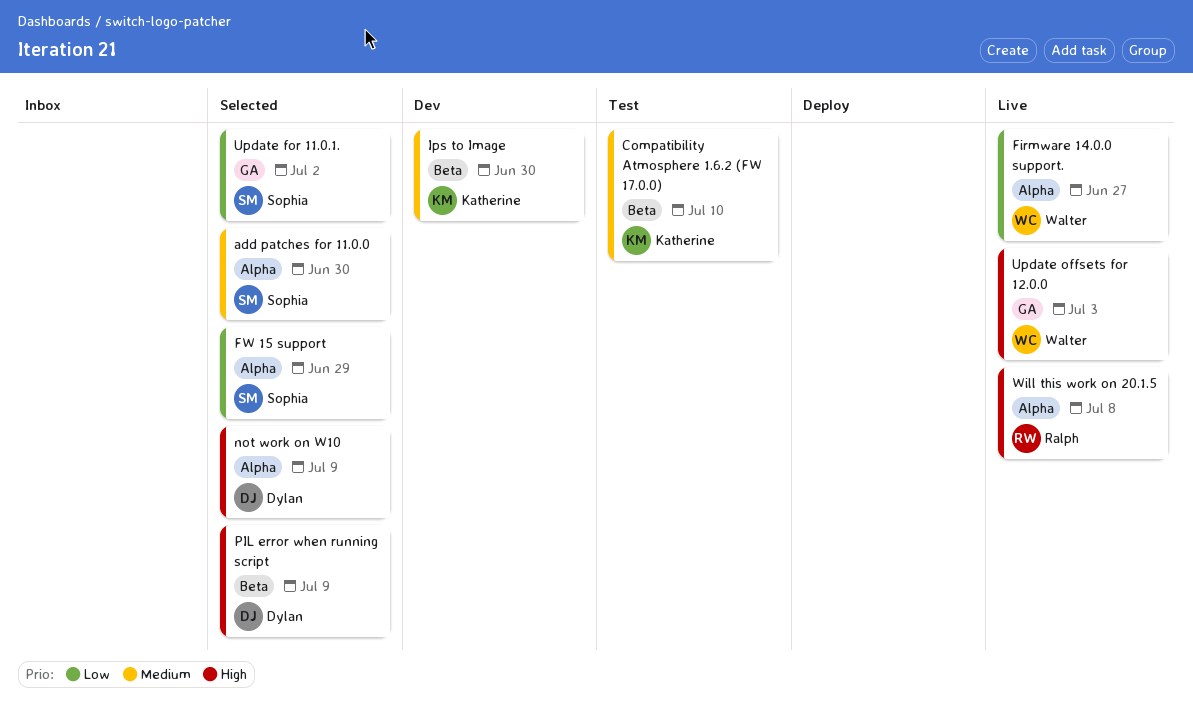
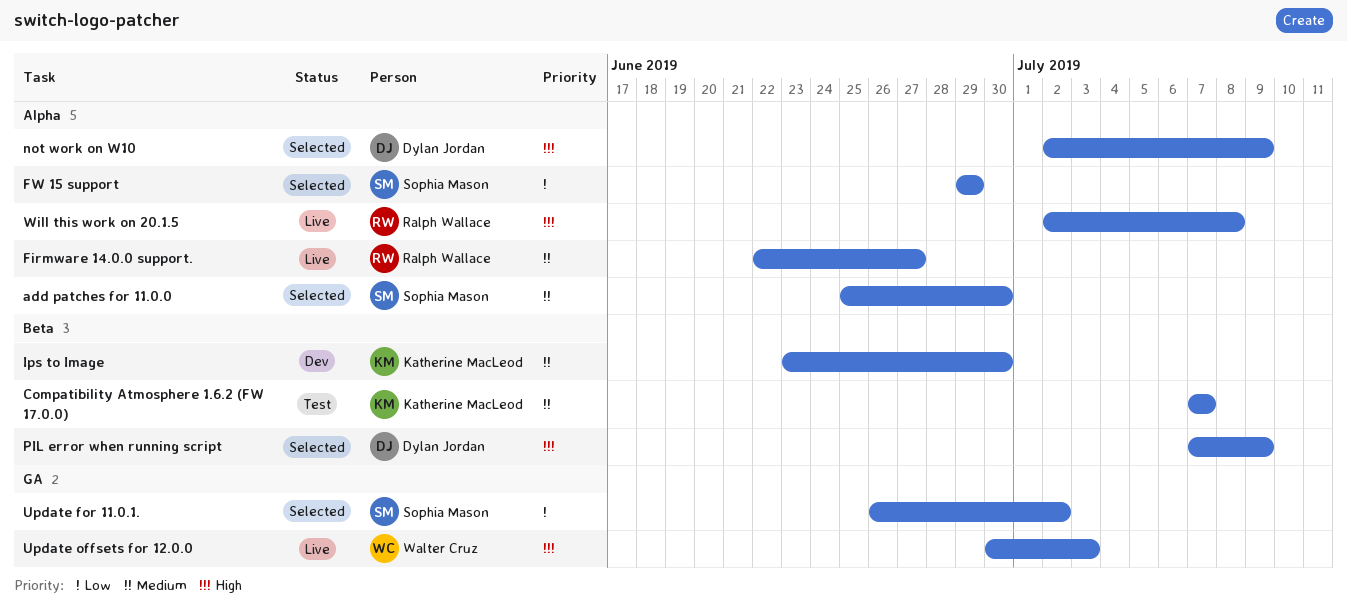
Compatibility Atmosphere 1.6.2 (FW 17.0.0), due: Jul 10 -> Jul 7
Firmware 14.0.0 support., owner: Walter Cruz -> Ralph Wallace
Firmware 14.0.0 support., priority: Low -> Medium

